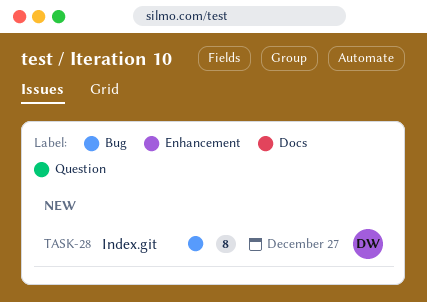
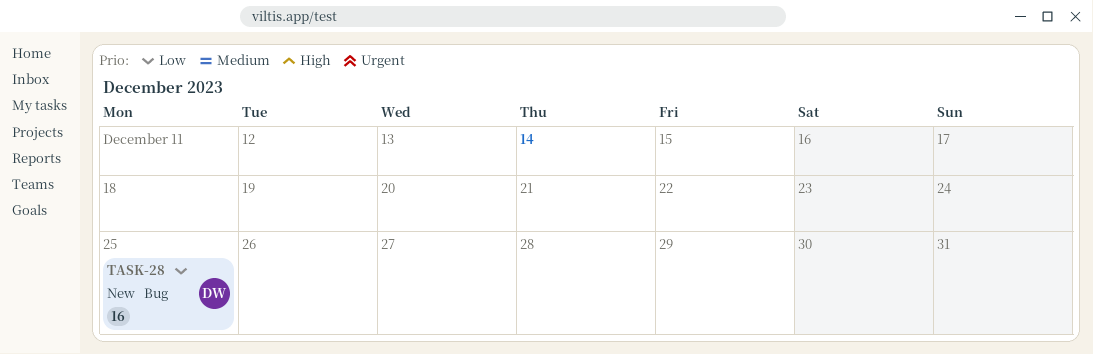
TASK-28, estimate: 8 -> 16
TASK-28, due: Dec 27 -> Dec 25

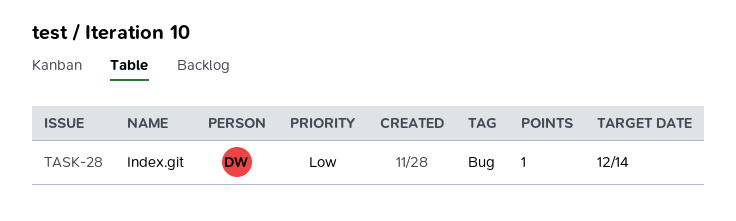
TASK-28, estimate: 16 -> 1
TASK-28, due: Dec 25 -> Dec 14

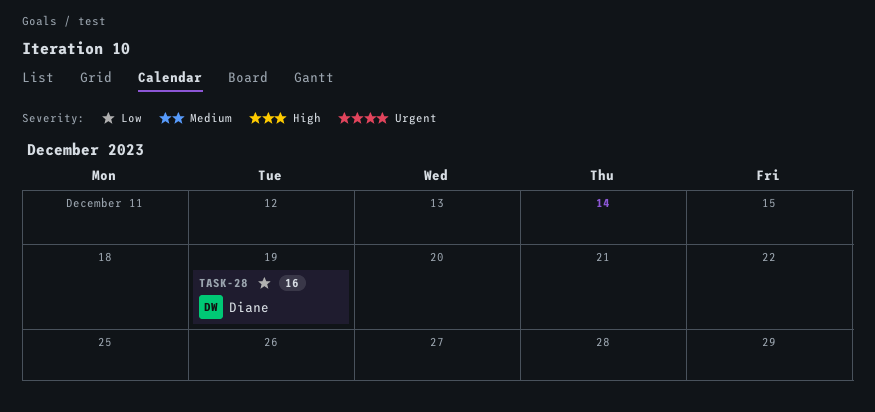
TASK-28, estimate: 1 -> 16
TASK-28, due: Dec 14 -> Dec 19

